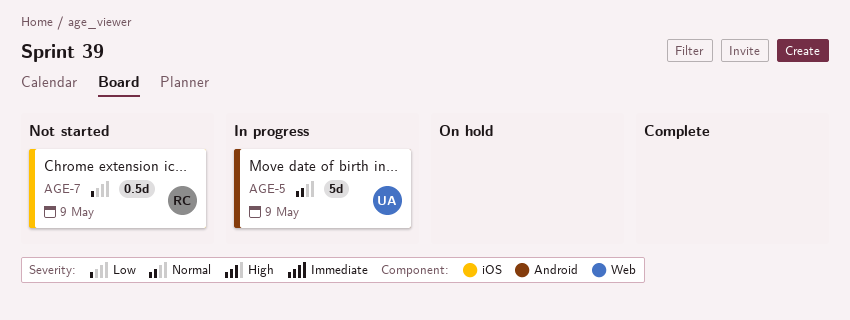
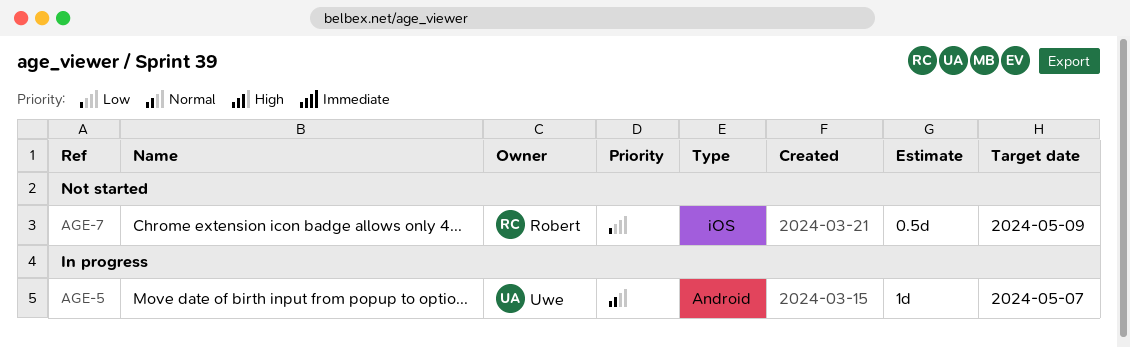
AGE-5, estimate: 5d -> 1d
AGE-5, due: May 9 -> May 7

